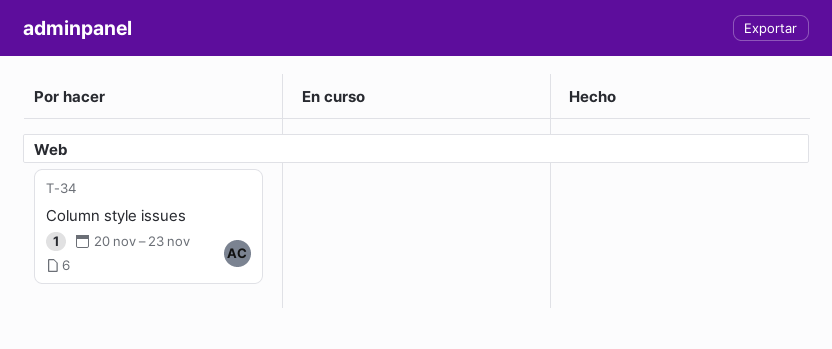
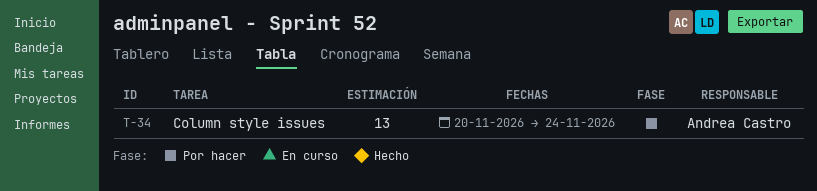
T-34, estimate: 1 -> 13
T-34, due: Nov 23 -> Nov 24

